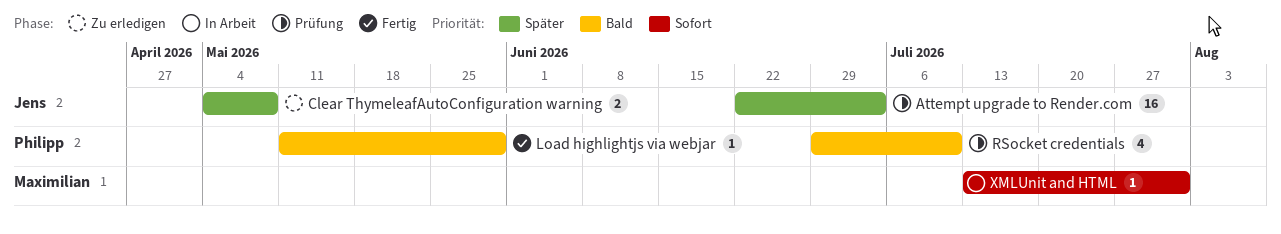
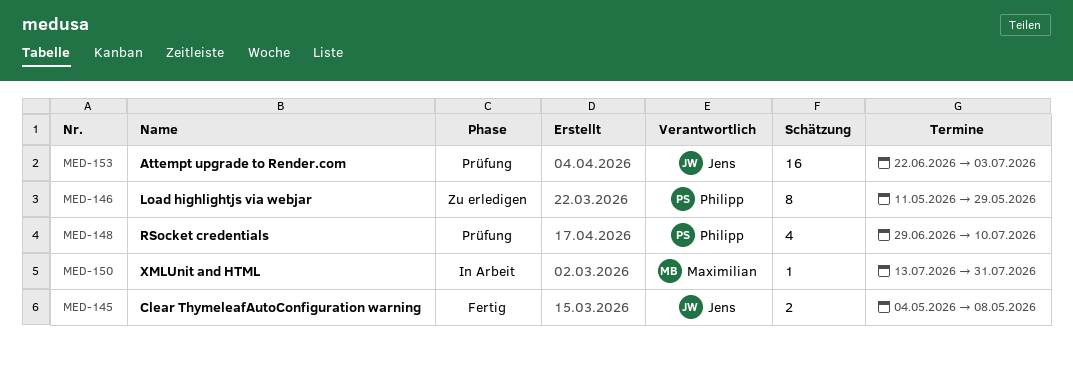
Clear ThymeleafAutoConfiguration warning, status: Zu erledigen -> Fertig
Load highlightjs via webjar, status: Fertig -> Zu erledigen
Load highlightjs via webjar, estimate: 1 -> 8

